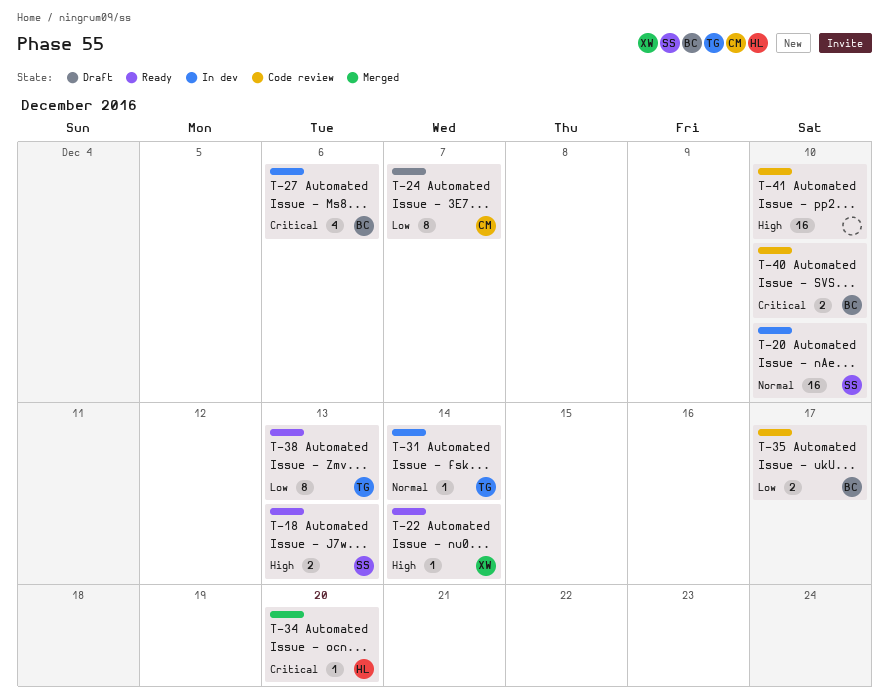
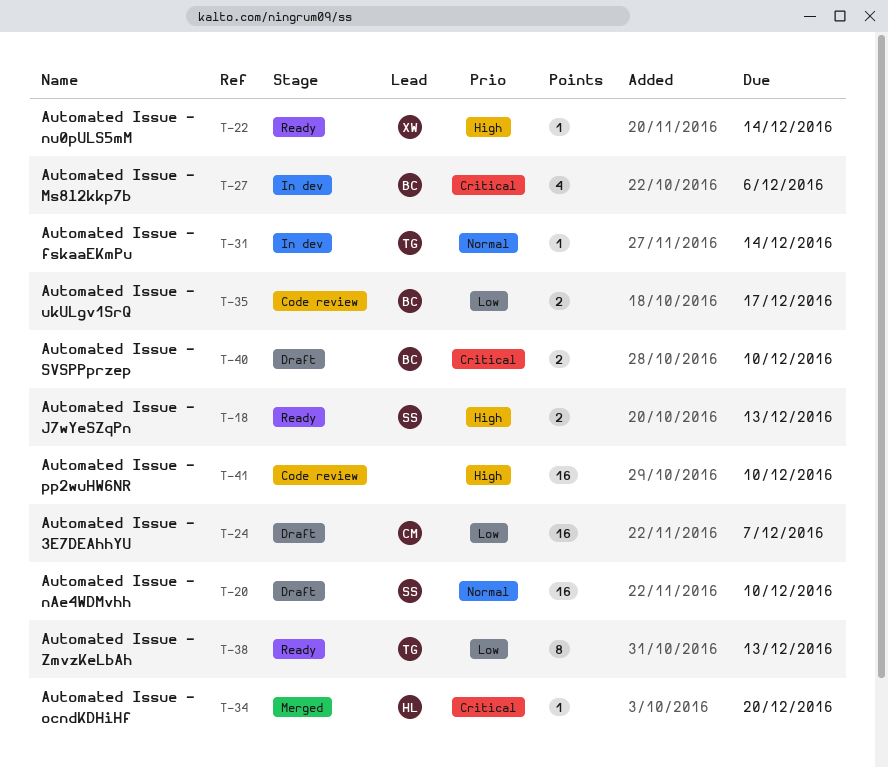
T-20, status: In dev -> Draft
T-24, estimate: 8 -> 16
T-40, status: Code review -> Draft

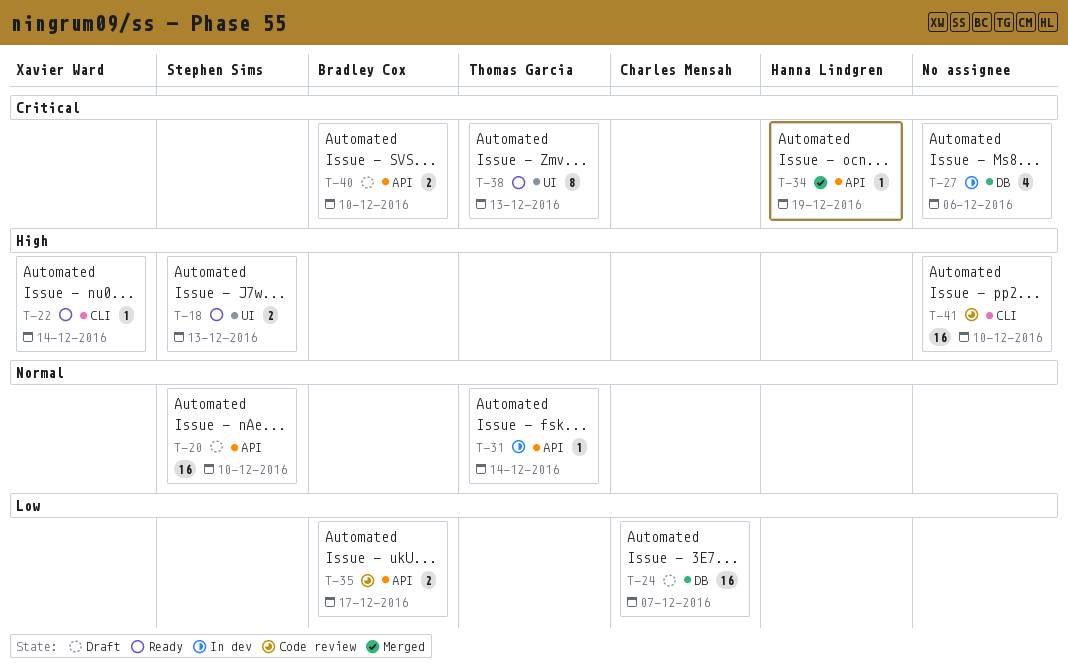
T-27, owner: Bradley Cox -> none
T-34, due: Dec 20 -> Dec 19
T-38, priority: Low -> Critical

